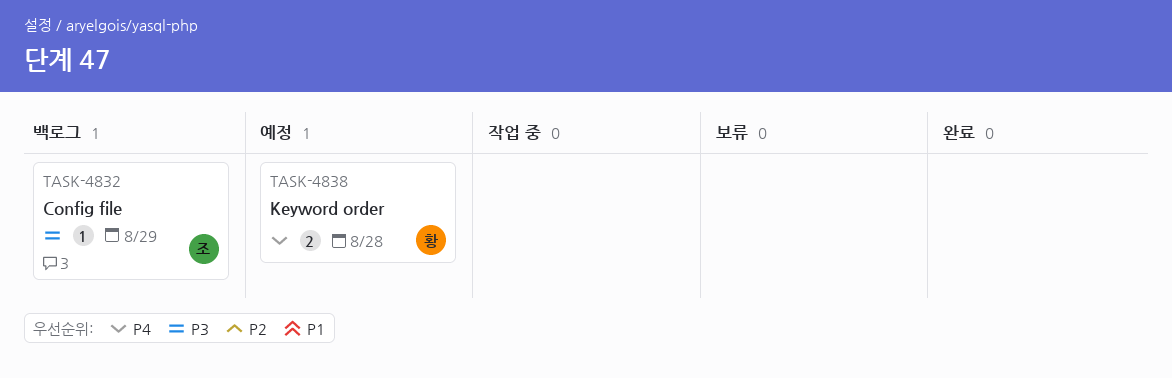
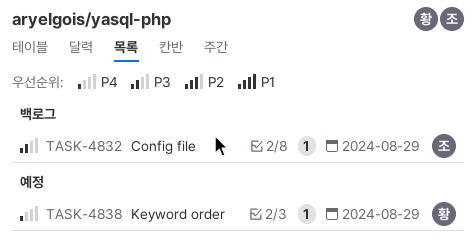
TASK-4838, estimate: 2 -> 1
TASK-4838, due: Aug 28 -> Aug 29

